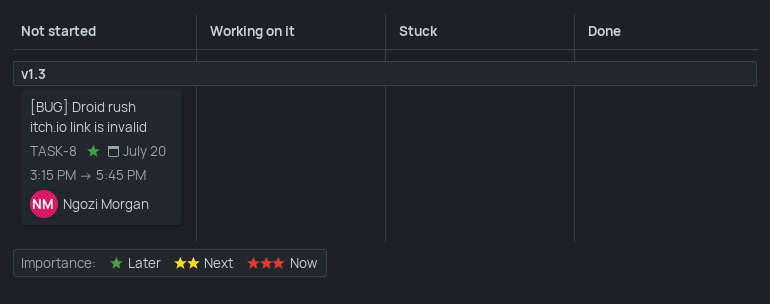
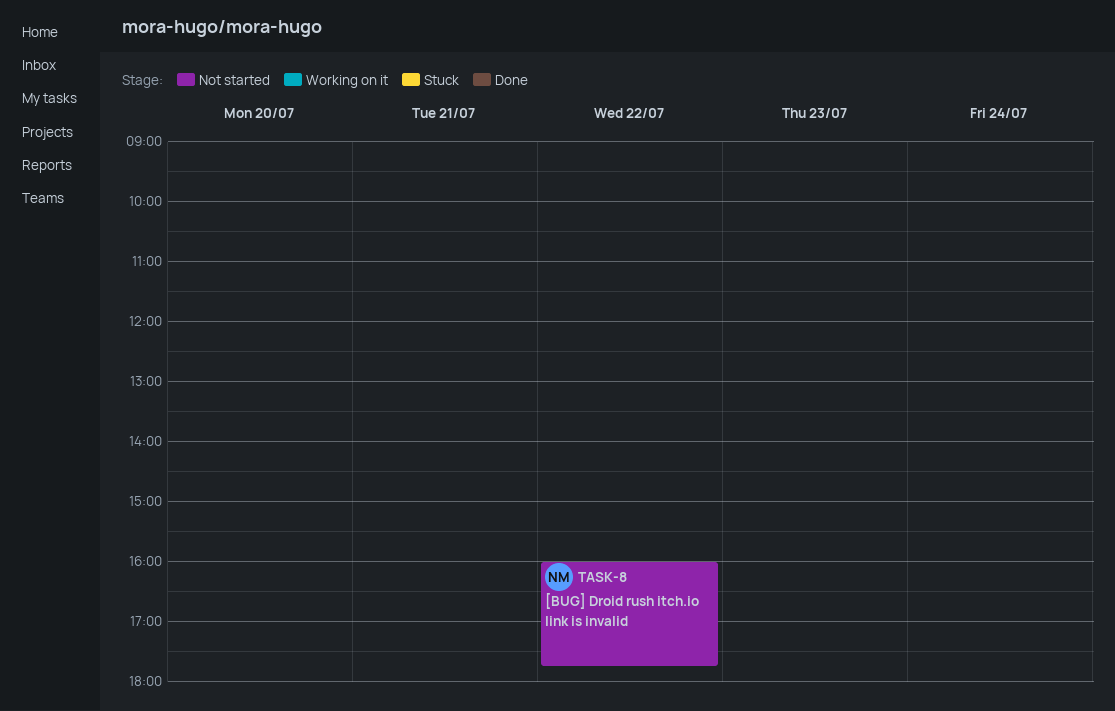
TASK-8, day: Jul 20 -> Jul 22
TASK-8, begins: 15:15 -> 16:00

